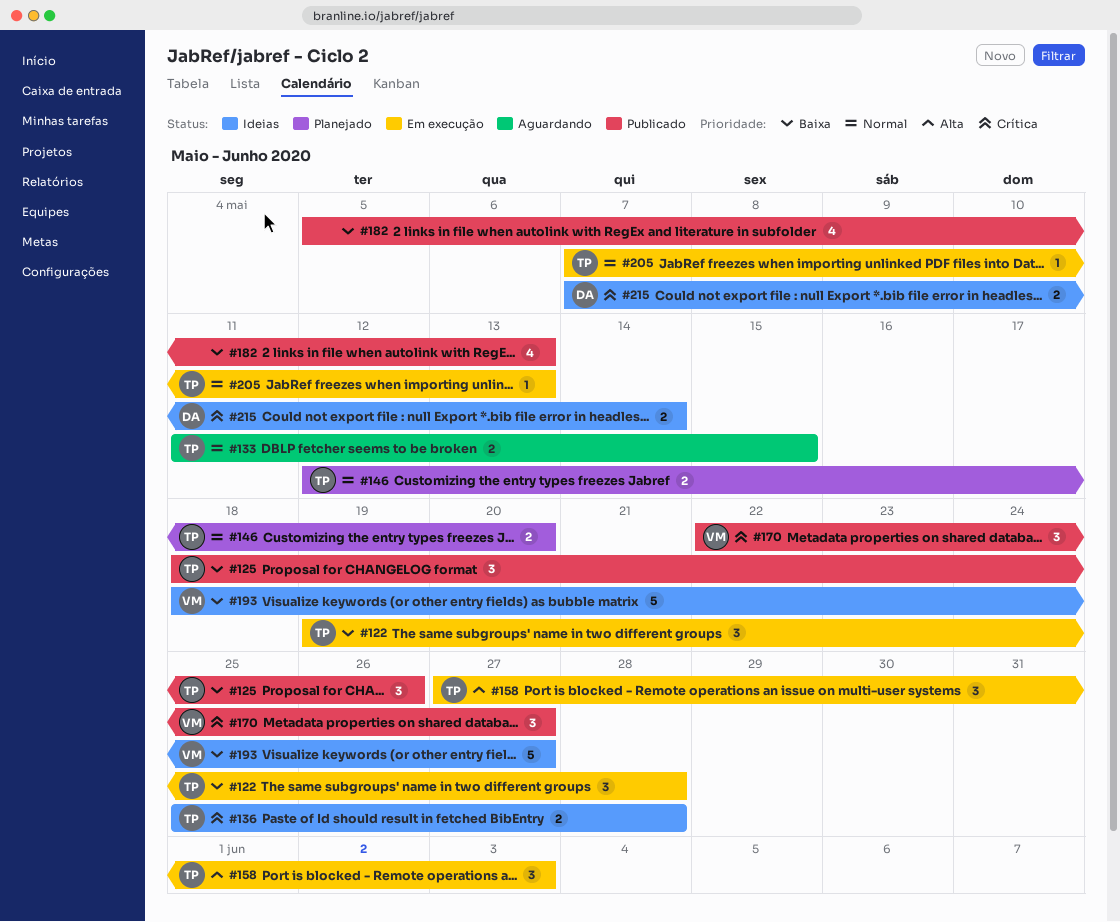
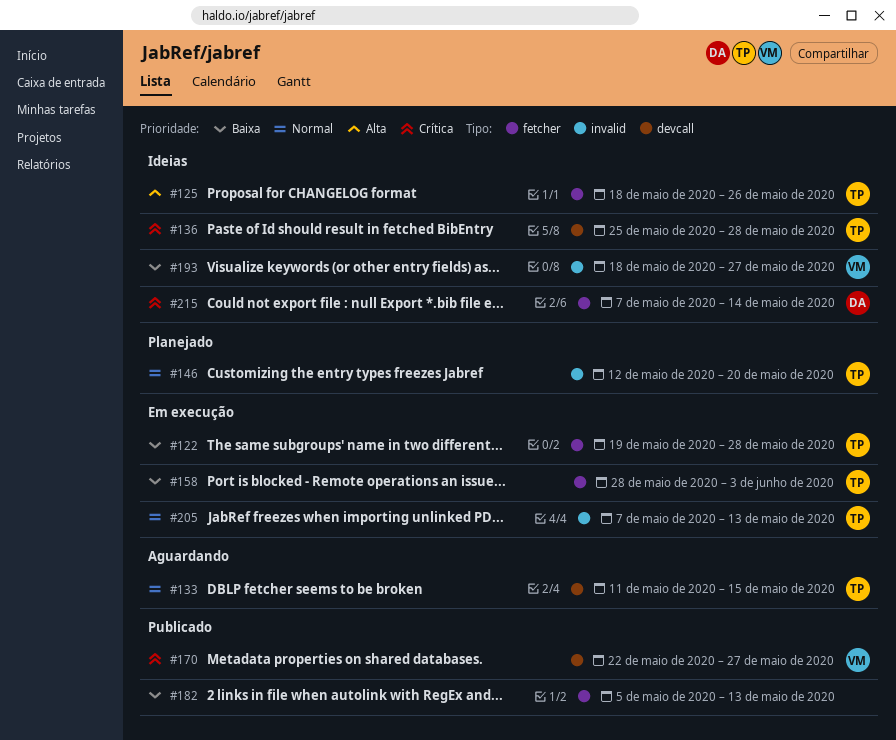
#125, status: Publicado -> Ideias
#125, priority: Baixa -> Alta
#158, priority: Alta -> Baixa
#158, start: May 27 -> May 28

